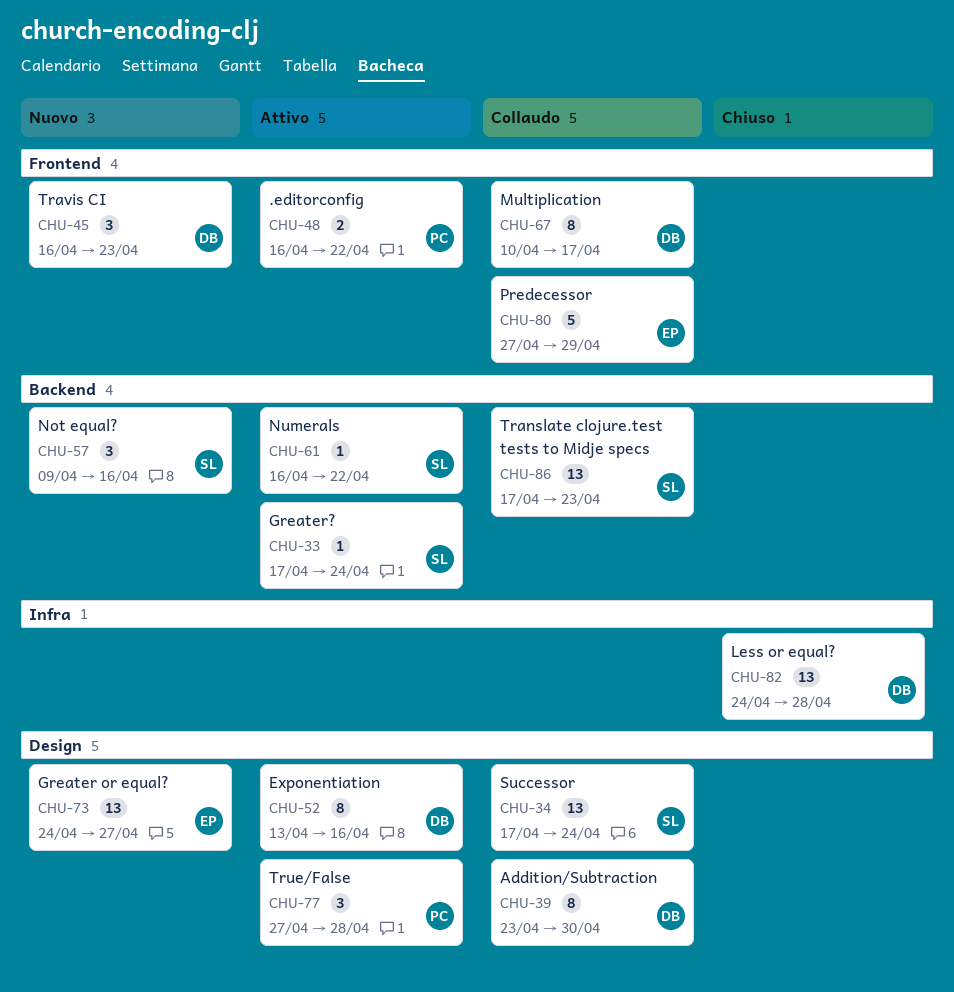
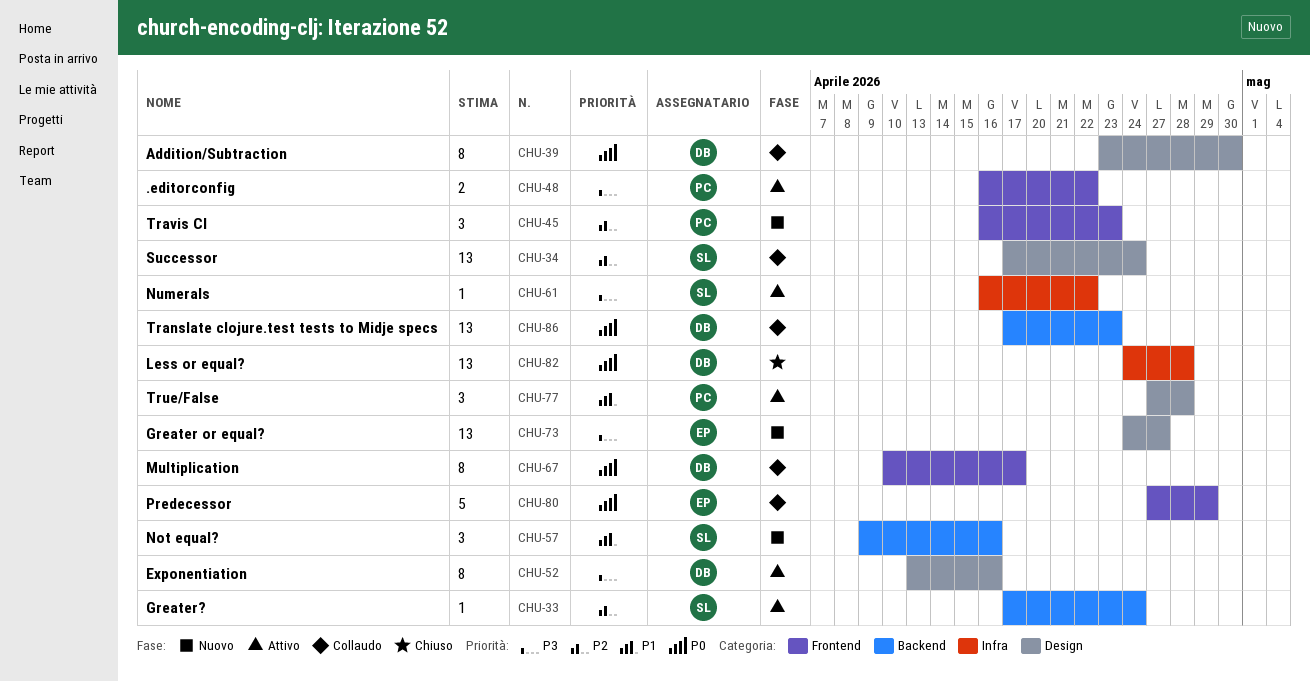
CHU-45, owner: DB -> PC
CHU-61, label: Backend -> Infra
CHU-86, owner: SL -> DB

